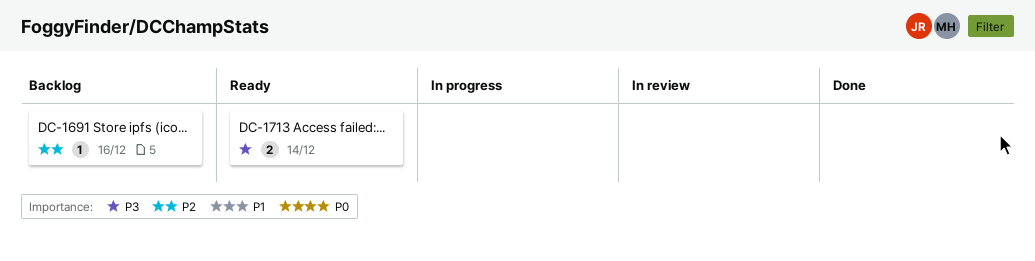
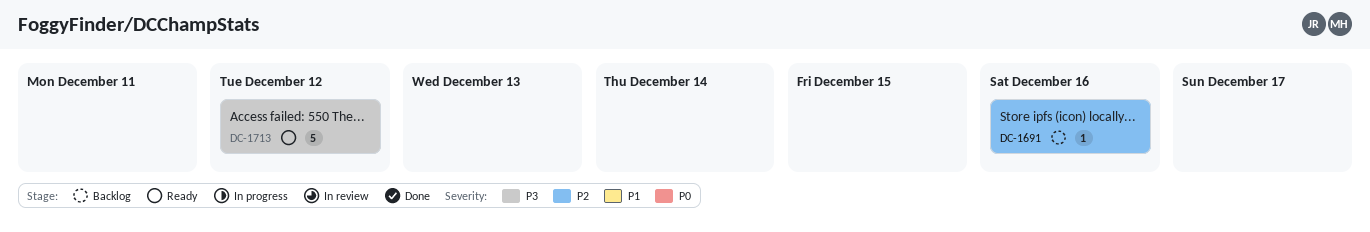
DC-1713, estimate: 2 -> 5
DC-1713, due: Dec 14 -> Dec 12

